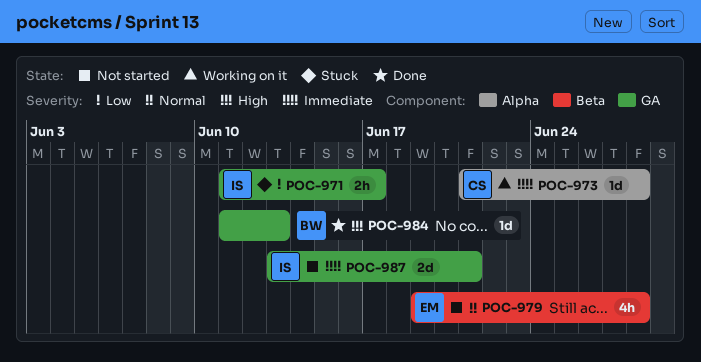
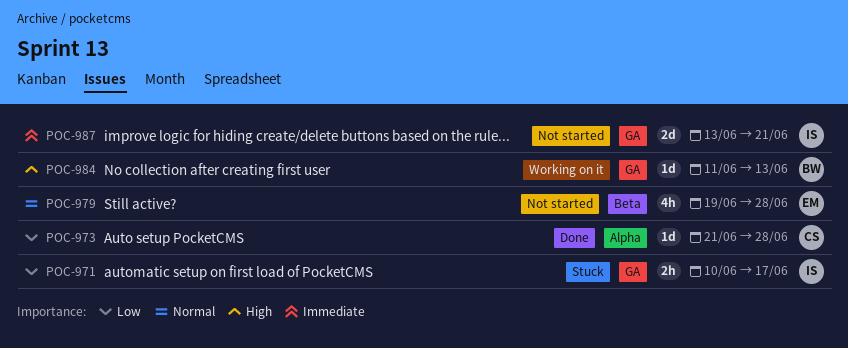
POC-971, start: Jun 11 -> Jun 10
POC-973, status: Working on it -> Done
POC-973, priority: Immediate -> Low
POC-984, status: Done -> Working on it

